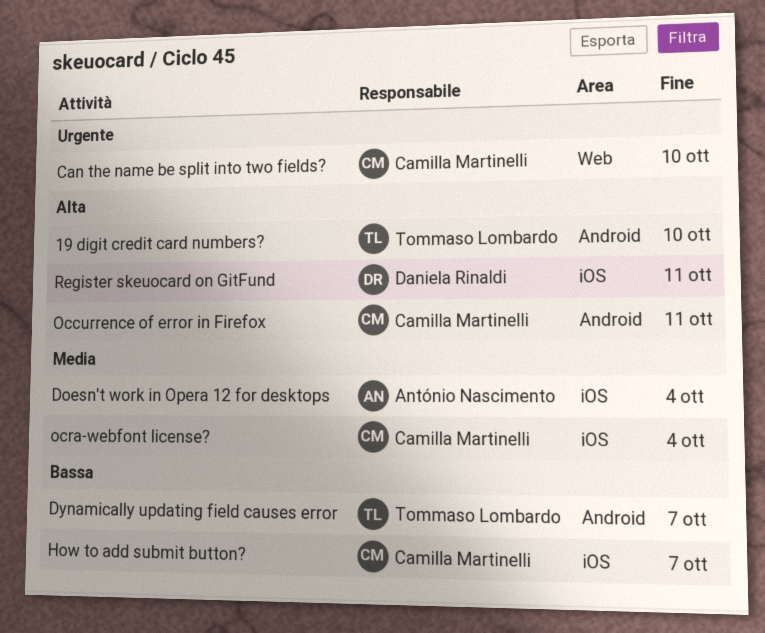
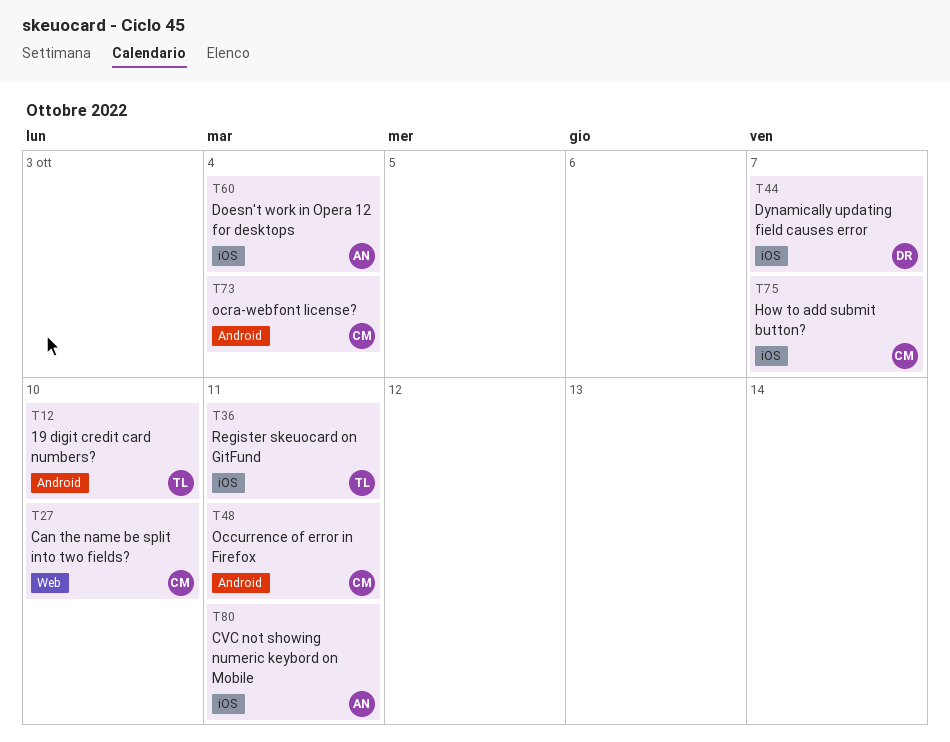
CVC not showing numeric keybord on Mobile: none -> present
Dynamically updating field causes error, owner: Tommaso Lombardo -> Daniela Rinaldi
Dynamically updating field causes error, label: Android -> iOS
ocra-webfont license?, label: iOS -> Android
Register skeuocard on GitFund, owner: Daniela Rinaldi -> Tommaso Lombardo

